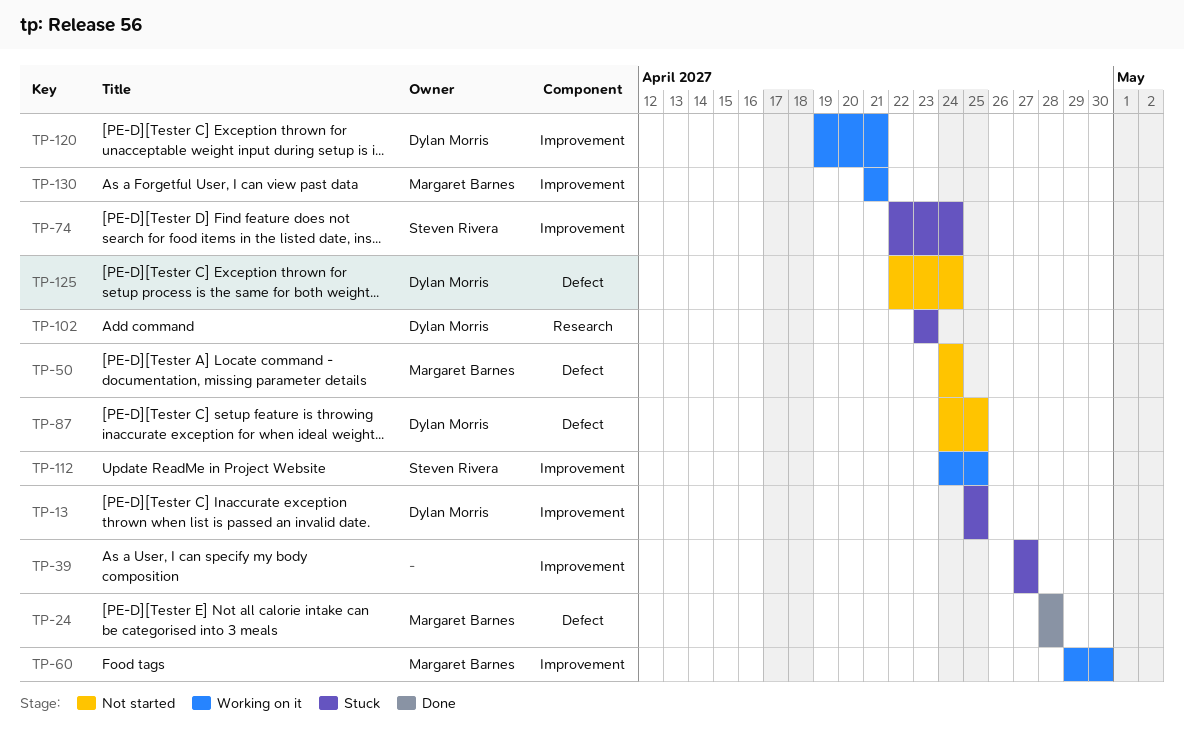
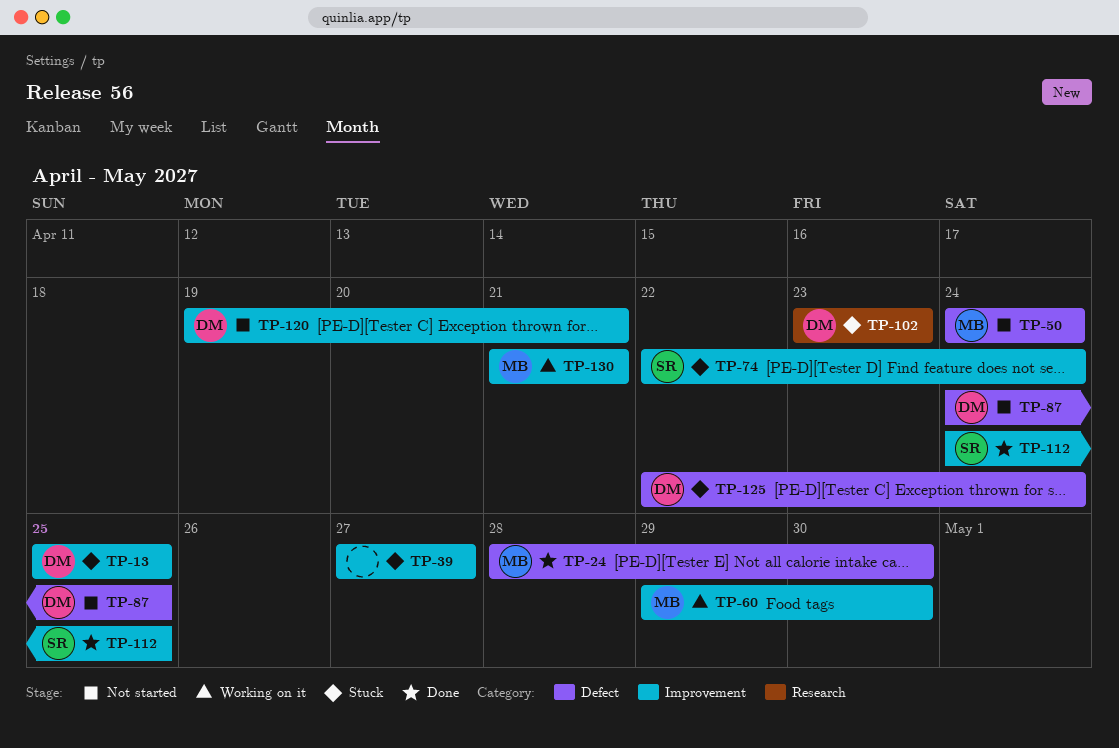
TP-24, due: Apr 28 -> Apr 30
TP-112, status: Working on it -> Done
TP-120, status: Working on it -> Not started
TP-125, status: Not started -> Stuck

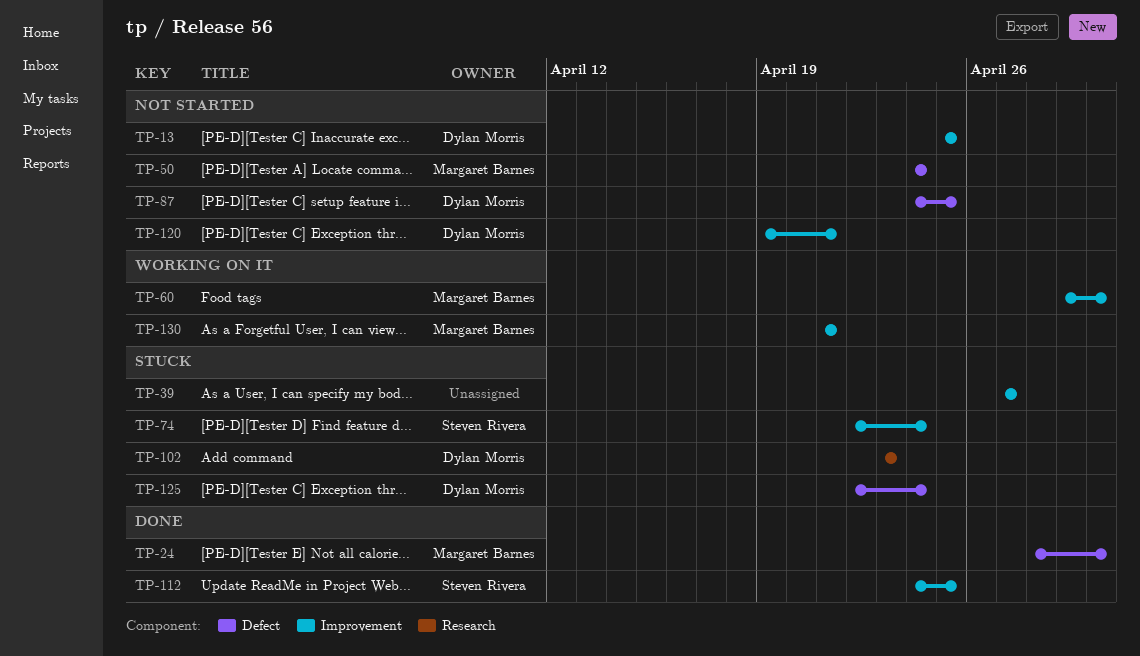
TP-13, status: Stuck -> Not started

